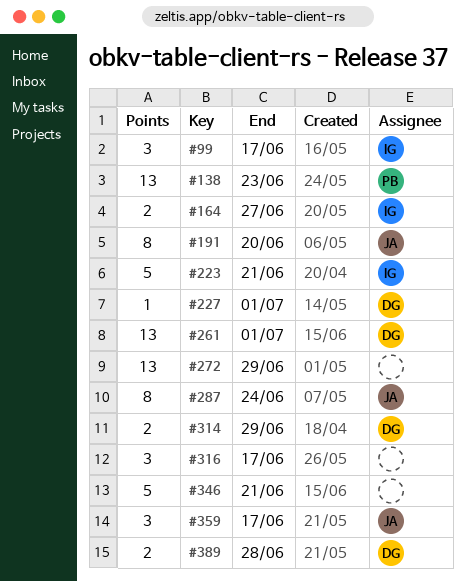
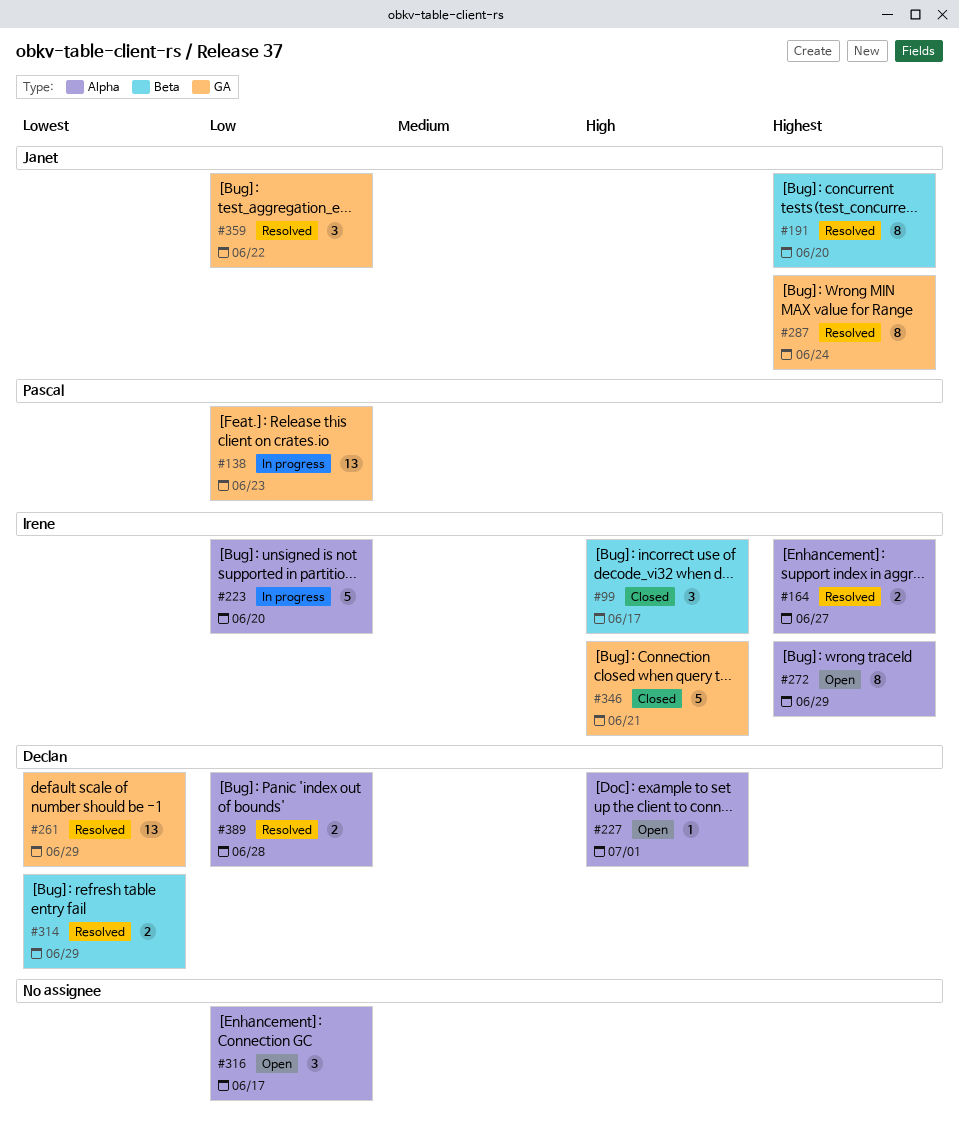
#223, due: Jun 21 -> Jun 20
#261, due: Jul 1 -> Jun 29
#272, owner: none -> Irene
#272, estimate: 13 -> 8
#346, owner: none -> Irene
#359, due: Jun 17 -> Jun 22

